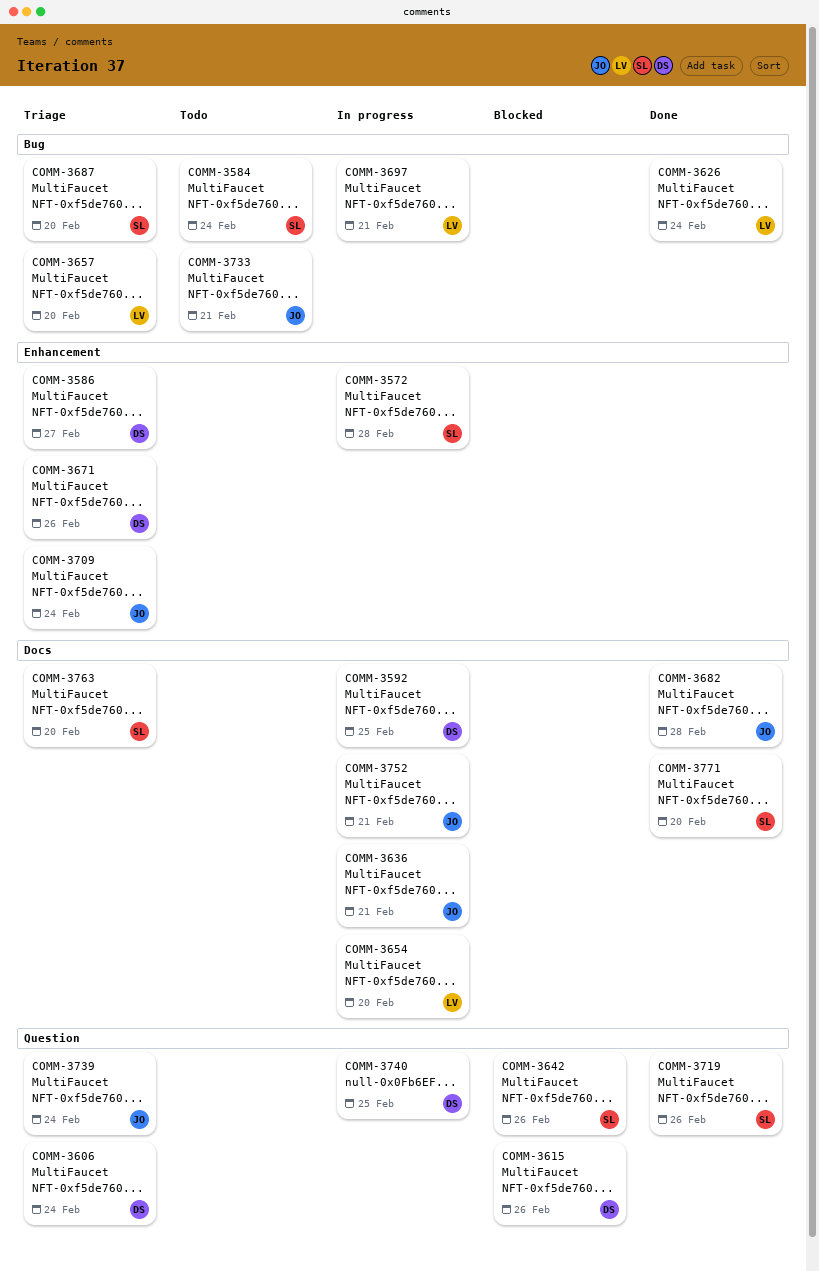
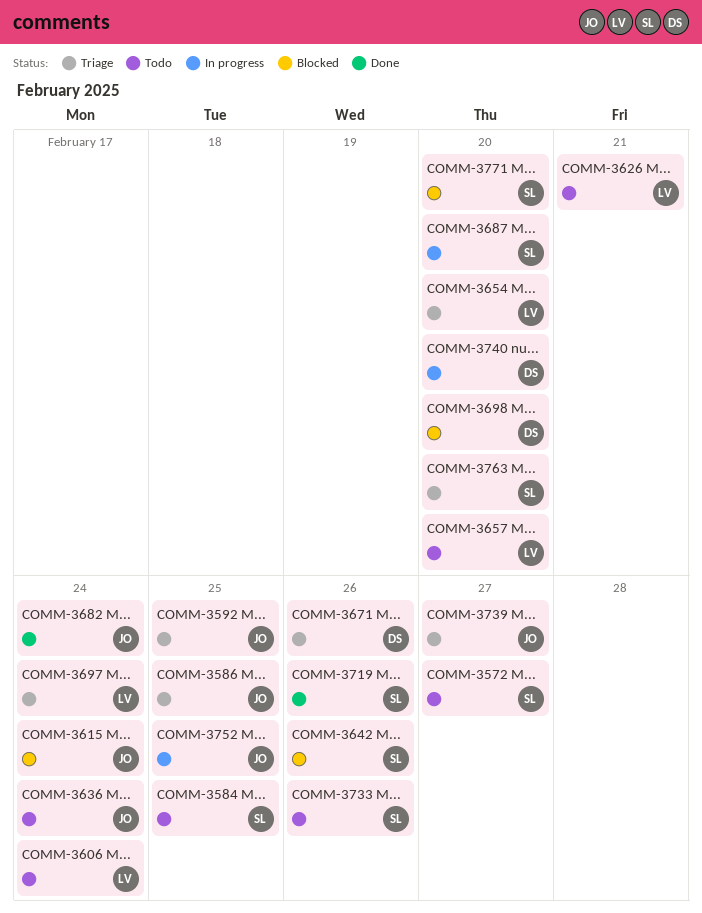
COMM-3572, status: In progress -> Todo
COMM-3572, due: Feb 28 -> Feb 27
COMM-3584, due: Feb 24 -> Feb 25
COMM-3586, owner: DS -> JO
COMM-3586, due: Feb 27 -> Feb 25
COMM-3592, status: In progress -> Triage
COMM-3592, owner: DS -> JO
COMM-3606, status: Triage -> Todo
COMM-3606, owner: DS -> LV
COMM-3615, owner: DS -> JO
COMM-3615, due: Feb 26 -> Feb 24
COMM-3626, status: Done -> Todo
COMM-3626, due: Feb 24 -> Feb 21
COMM-3636, status: In progress -> Todo
COMM-3636, due: Feb 21 -> Feb 24
COMM-3654, status: In progress -> Triage
COMM-3657, status: Triage -> Todo
COMM-3682, due: Feb 28 -> Feb 24
COMM-3687, status: Triage -> In progress
COMM-3697, status: In progress -> Triage
COMM-3697, due: Feb 21 -> Feb 24
COMM-3698: none -> present
COMM-3709: present -> none
COMM-3733, owner: JO -> SL
COMM-3733, due: Feb 21 -> Feb 26
COMM-3739, due: Feb 24 -> Feb 27
COMM-3740, due: Feb 25 -> Feb 20
COMM-3752, due: Feb 21 -> Feb 25
COMM-3771, status: Done -> Blocked

